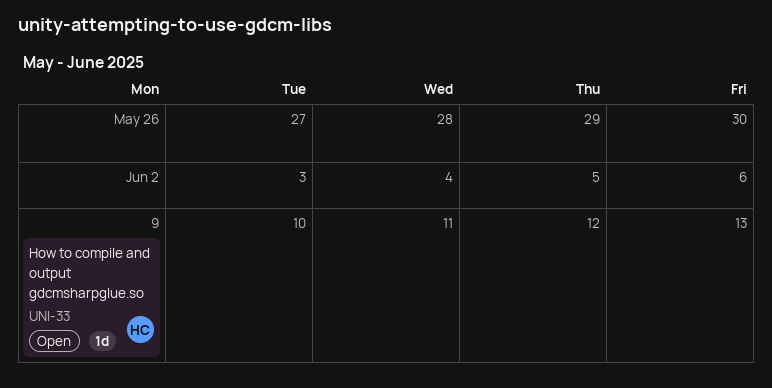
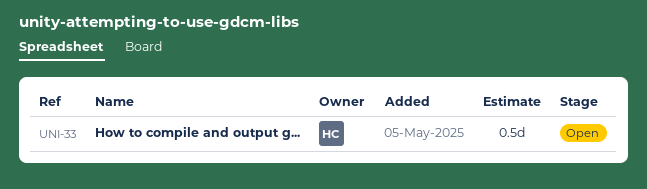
UNI-33, estimate: 1d -> 0.5d

